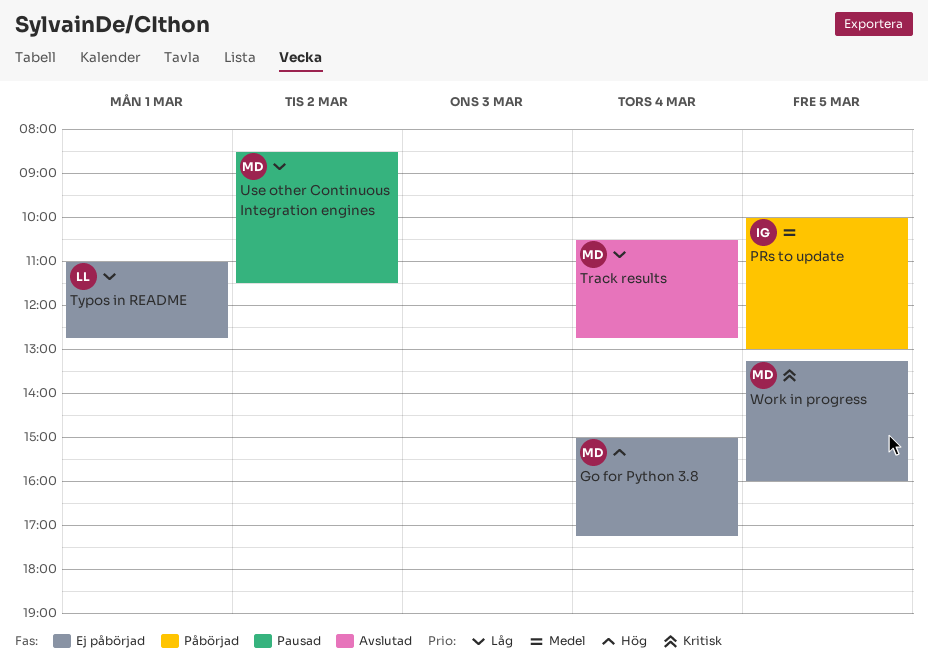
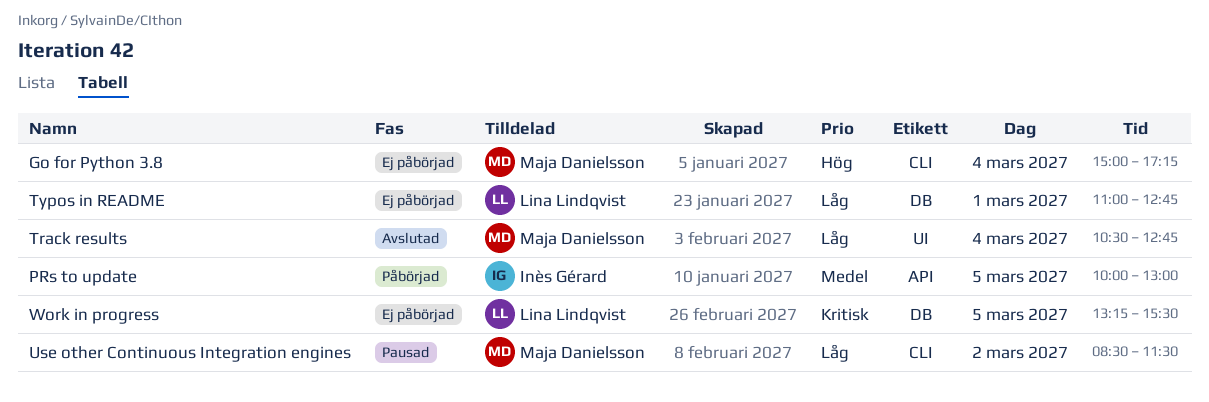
Work in progress, owner: Maja Danielsson -> Lina Lindqvist
Work in progress, ends: 16:00 -> 15:30

